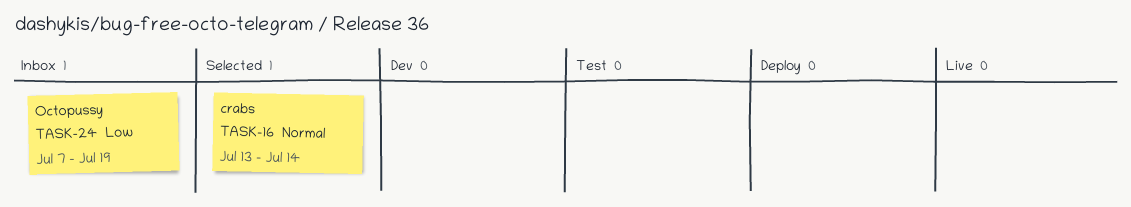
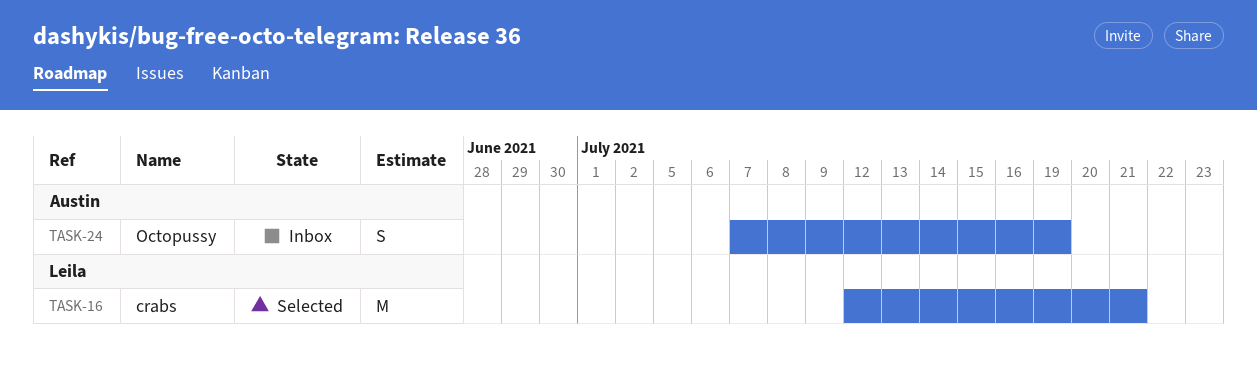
TASK-16, start: Jul 13 -> Jul 12
TASK-16, due: Jul 14 -> Jul 21

